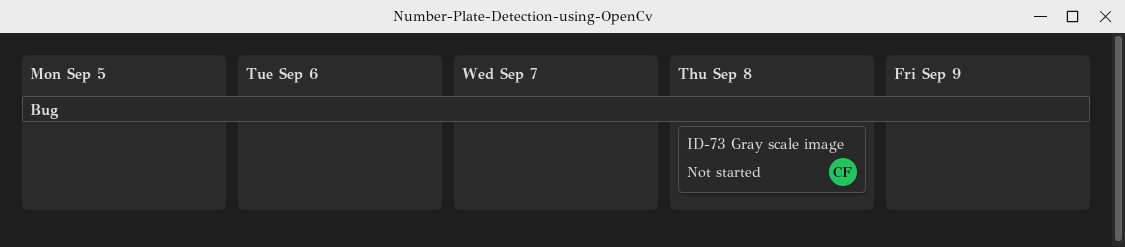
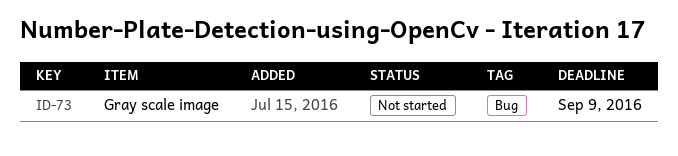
ID-73, due: Sep 8 -> Sep 9

